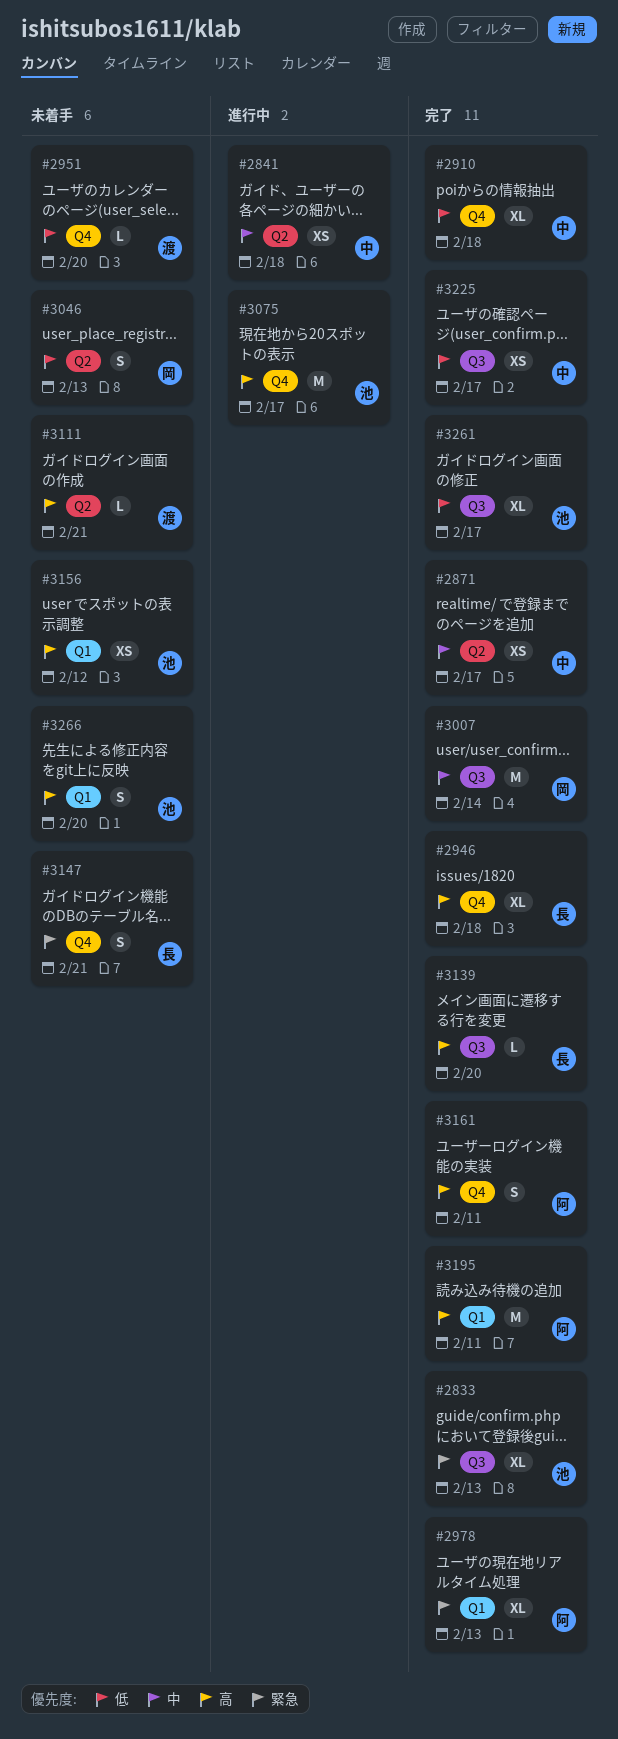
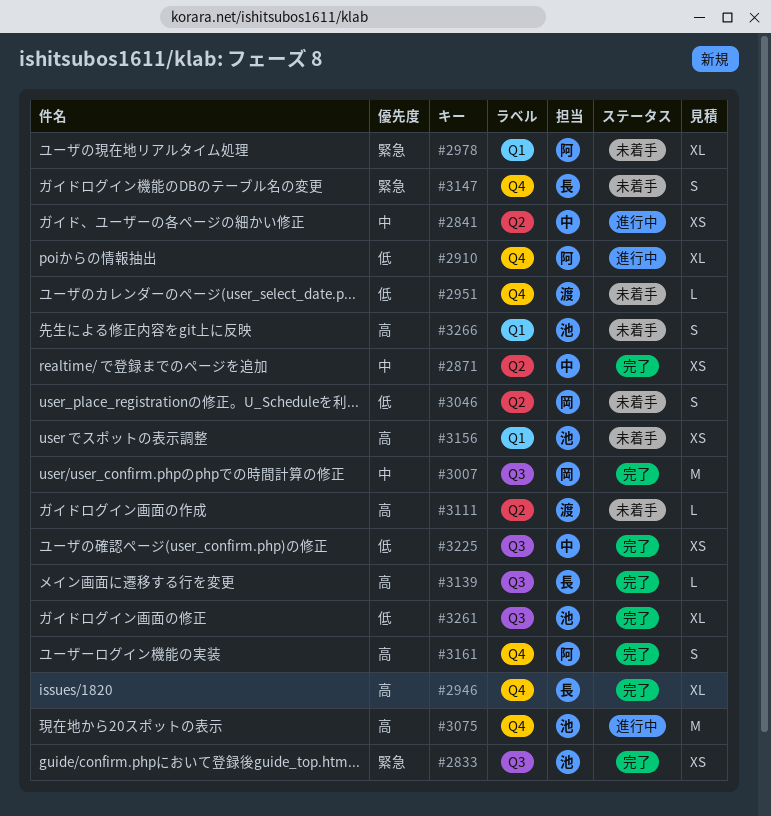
#2833, estimate: XL -> XS
#2910, status: 完了 -> 進行中
#2910, owner: 中 -> 阿
#2978, status: 完了 -> 未着手
#3195: present -> none

